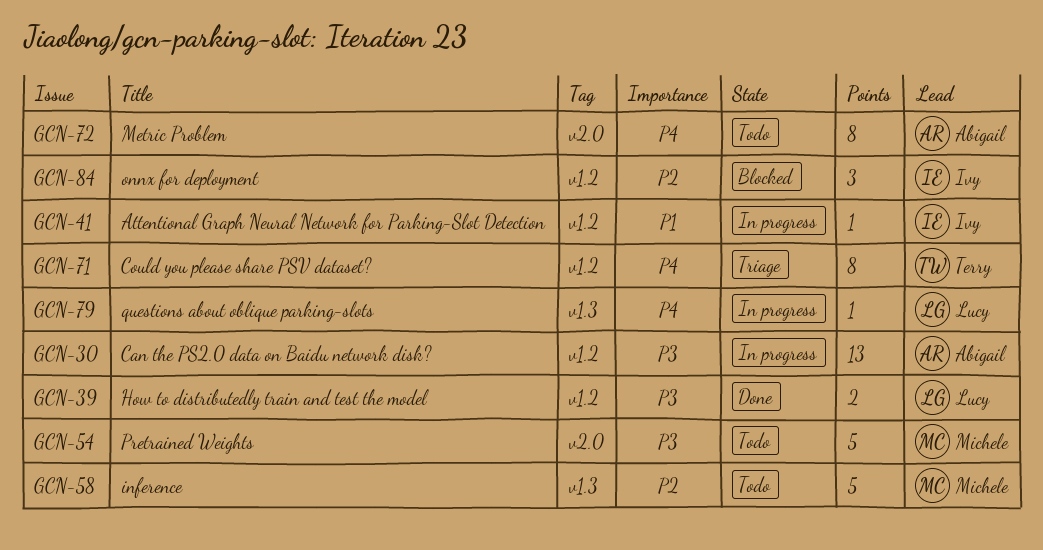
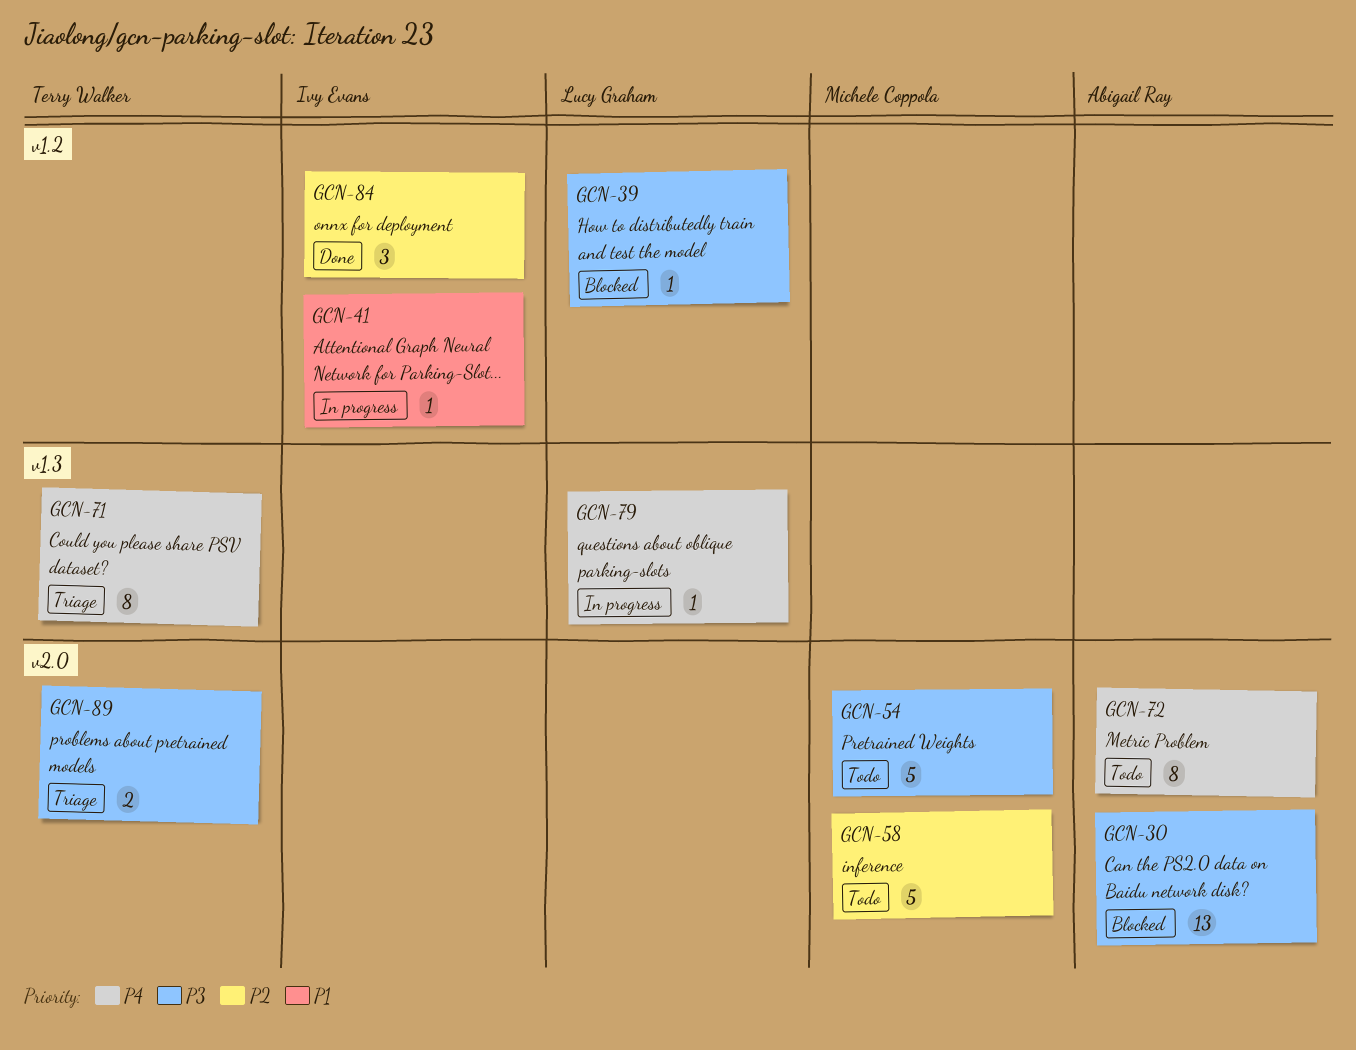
GCN-30, status: In progress -> Blocked
GCN-30, label: v1.2 -> v2.0
GCN-39, status: Done -> Blocked
GCN-39, estimate: 2 -> 1
GCN-58, label: v1.3 -> v2.0
GCN-71, label: v1.2 -> v1.3
GCN-84, status: Blocked -> Done
GCN-89: none -> present

